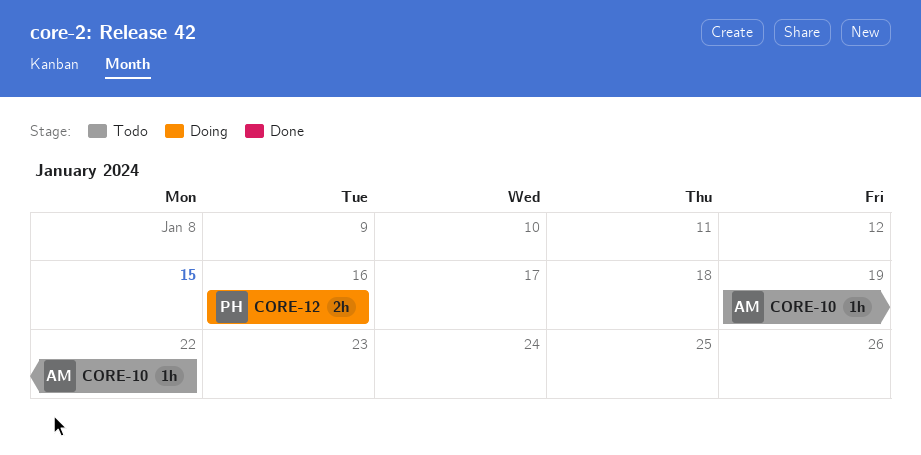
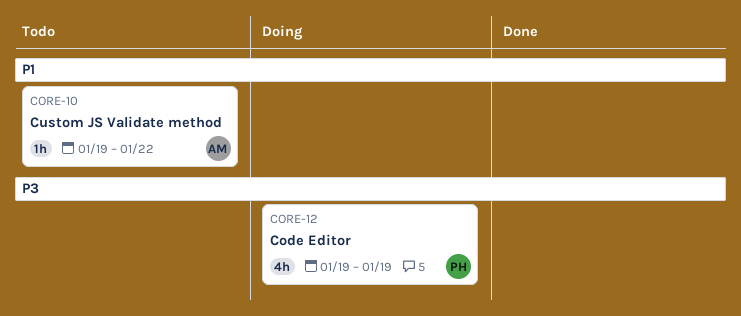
CORE-12, estimate: 2h -> 4h
CORE-12, start: Jan 16 -> Jan 19
CORE-12, due: Jan 16 -> Jan 19

